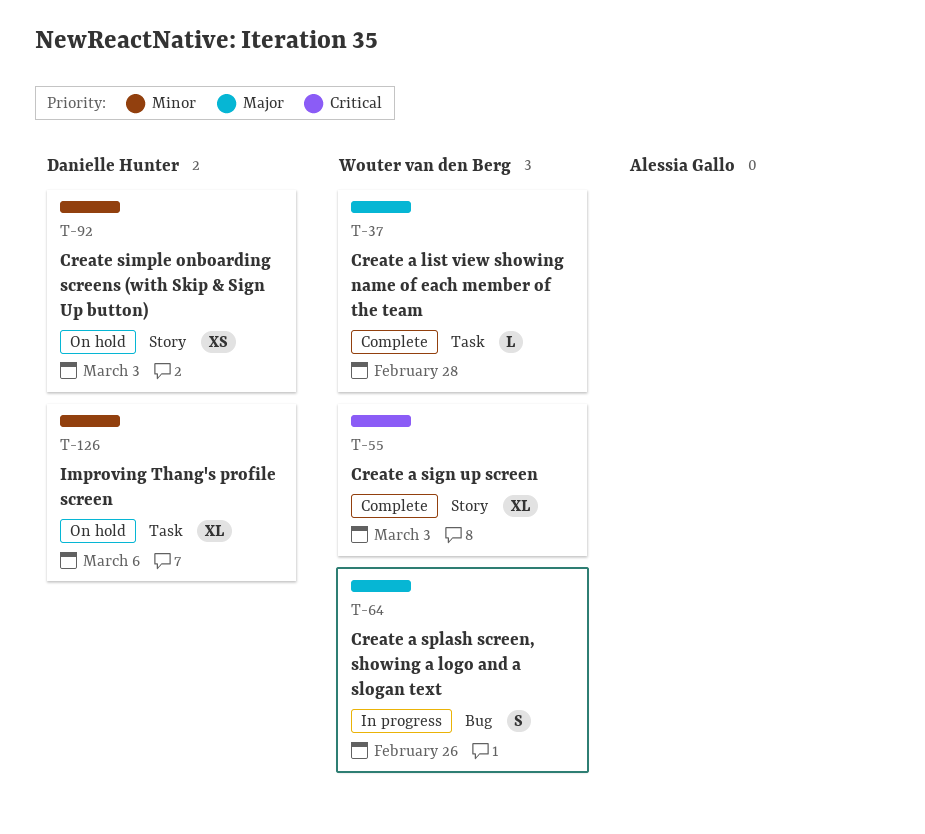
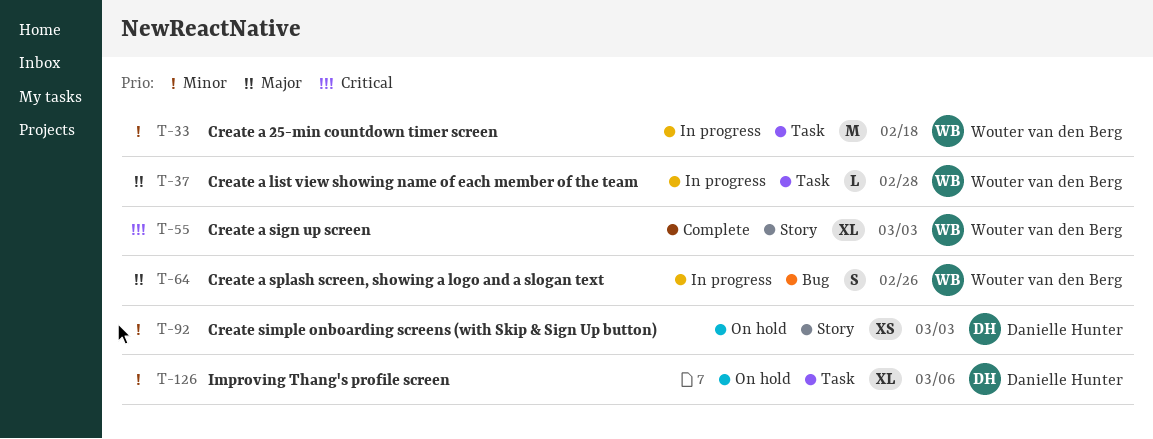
T-33: none -> present
T-37, status: Complete -> In progress

